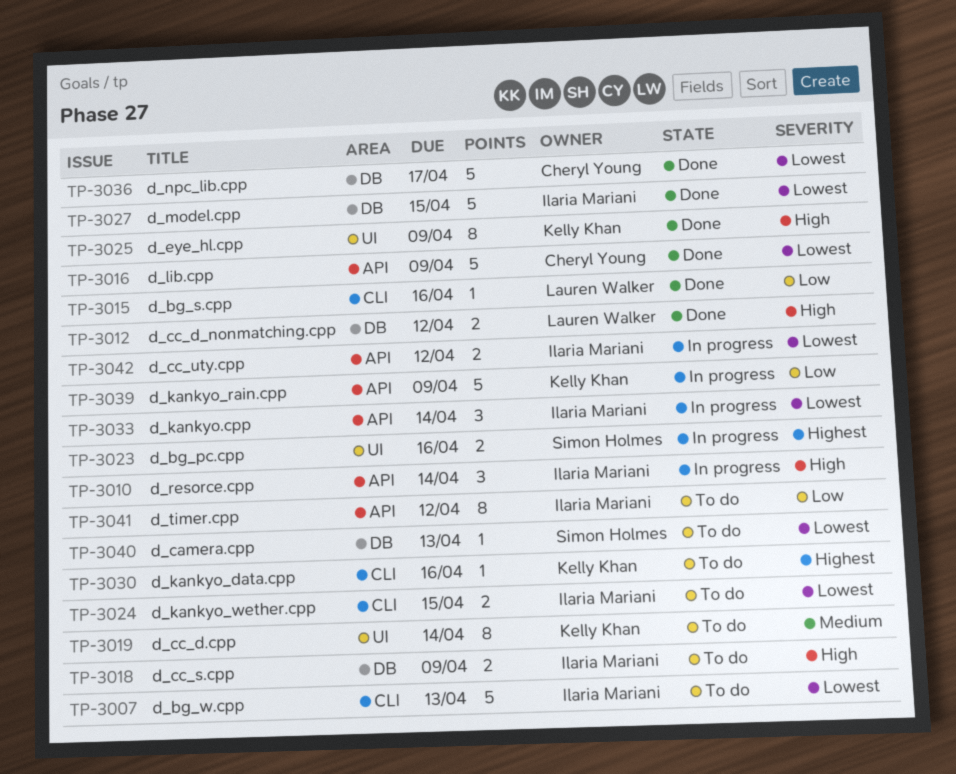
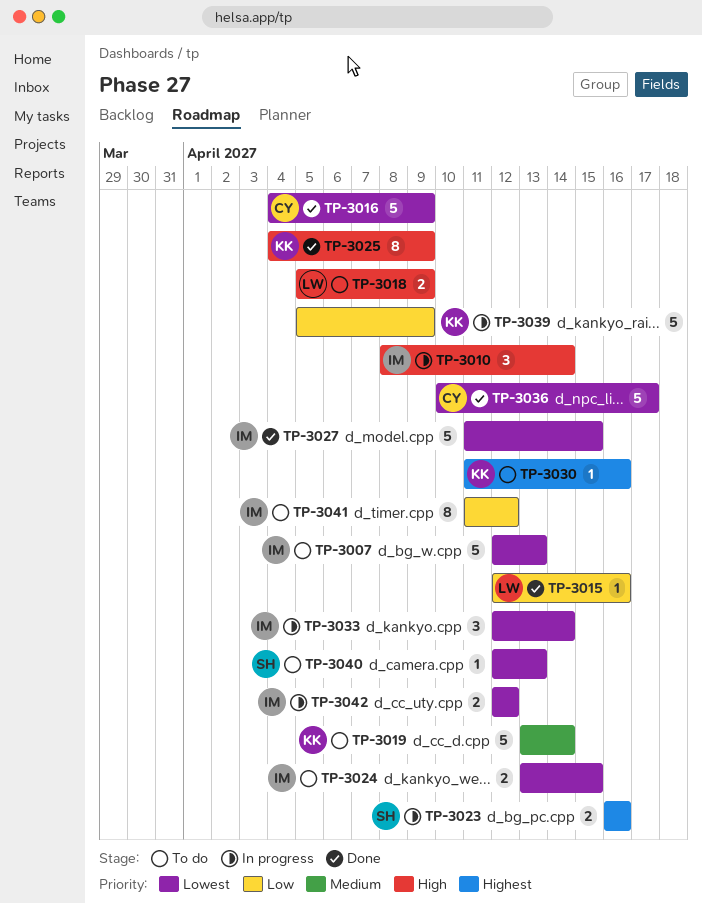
TP-3012: present -> none
TP-3018, owner: Ilaria Mariani -> Lauren Walker
TP-3019, estimate: 8 -> 5

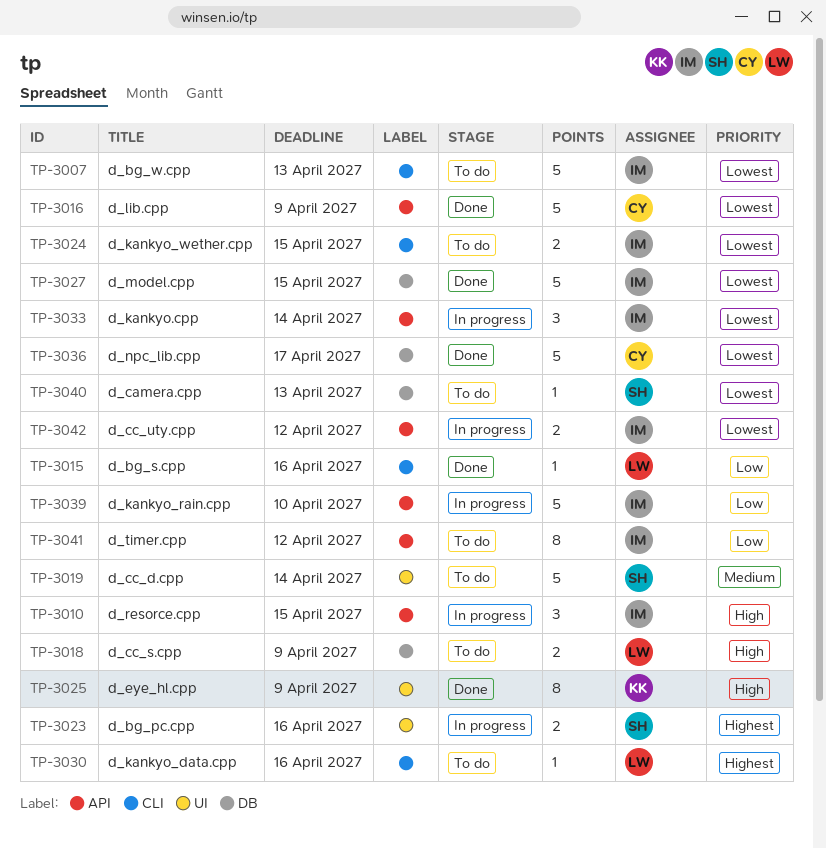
TP-3010, due: Apr 14 -> Apr 15
TP-3019, owner: KK -> SH
TP-3030, owner: KK -> LW
TP-3039, owner: KK -> IM
TP-3039, due: Apr 9 -> Apr 10

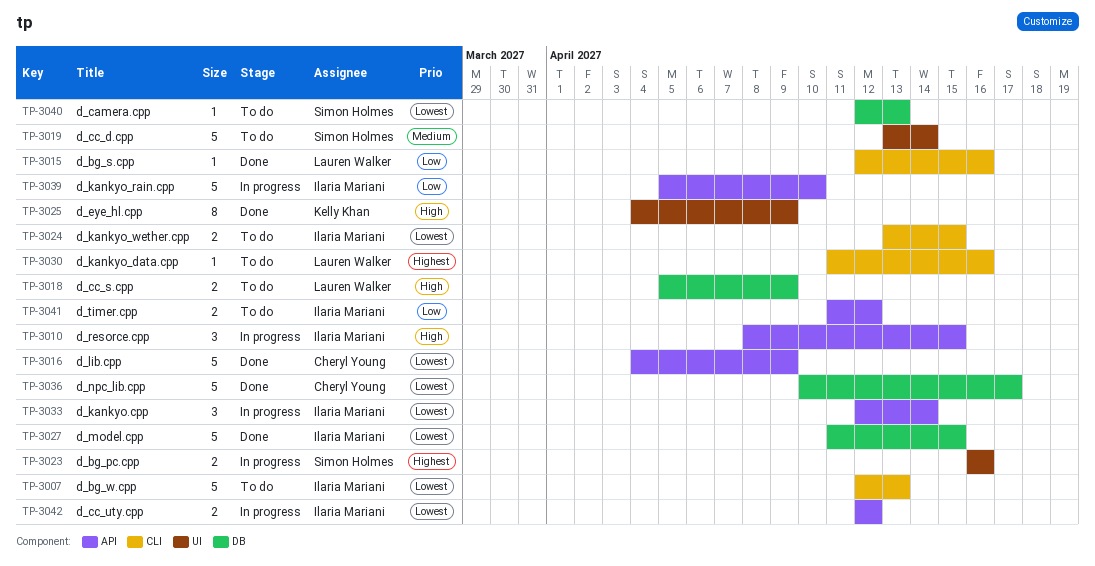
TP-3041, estimate: 8 -> 2

